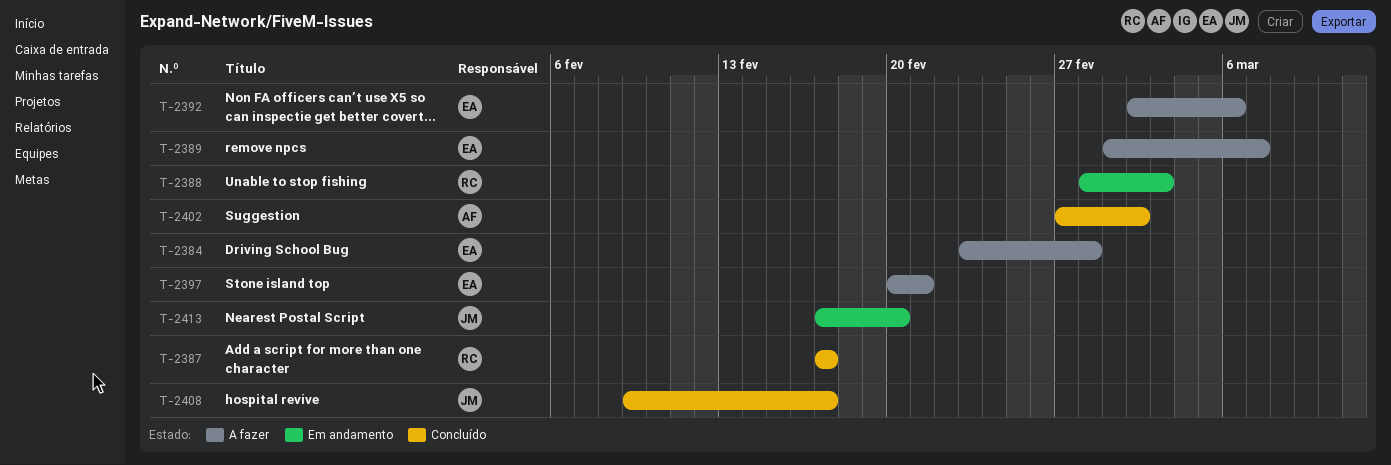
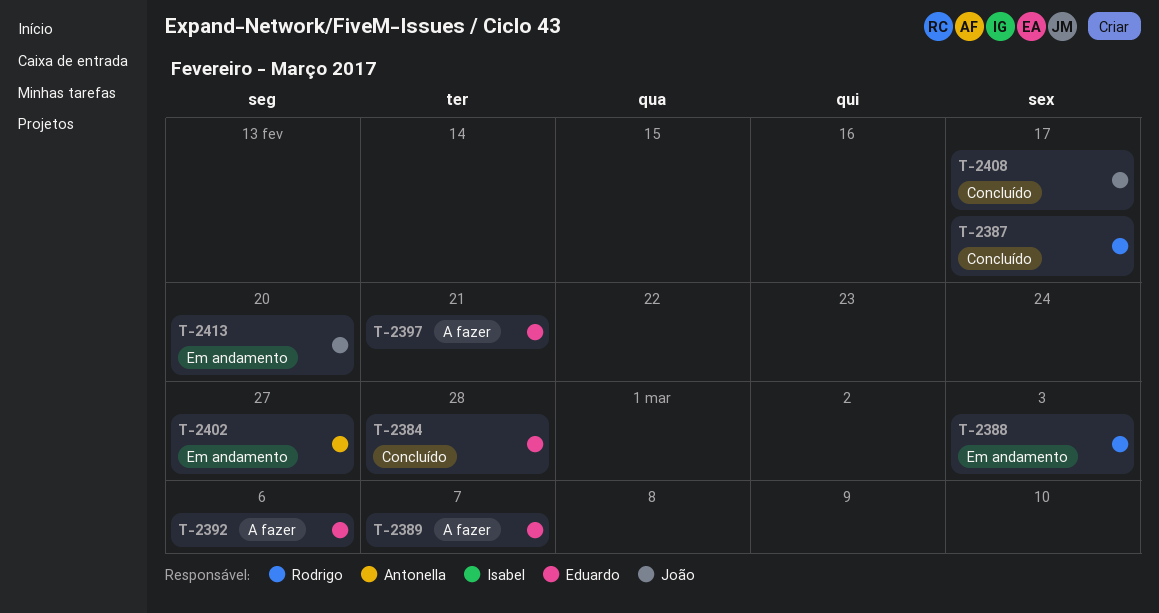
T-2384, status: A fazer -> Concluído
T-2402, status: Concluído -> Em andamento
T-2402, due: Mar 2 -> Feb 27

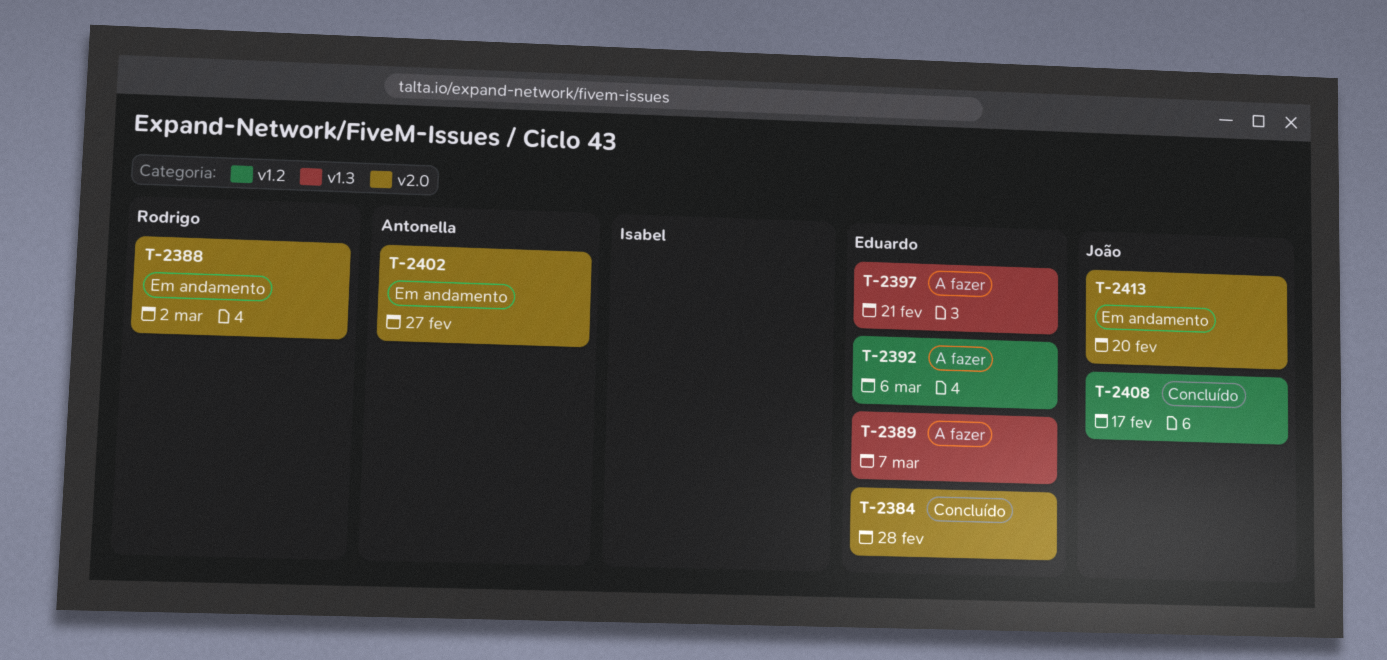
T-2387: present -> none
T-2388, due: Mar 3 -> Mar 2

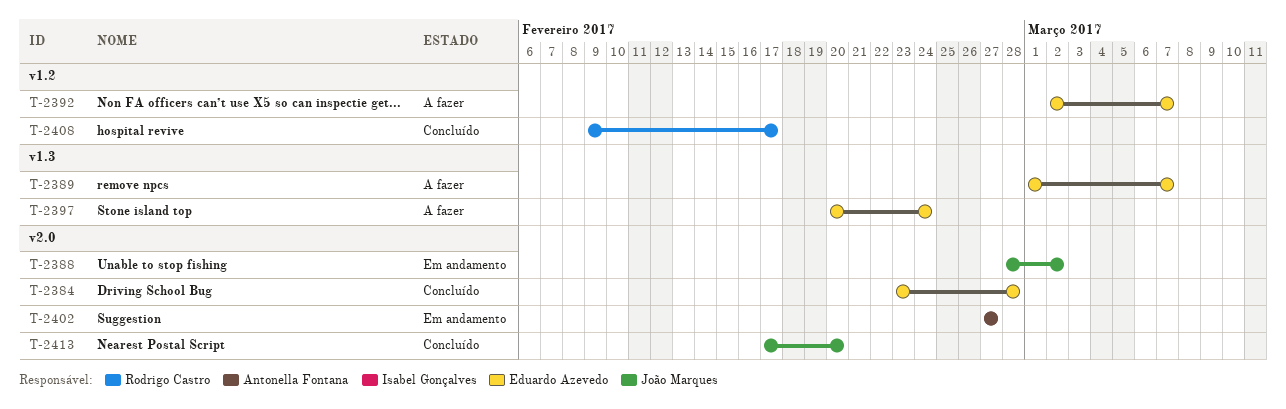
T-2388, owner: Rodrigo Castro -> João Marques
T-2392, due: Mar 6 -> Mar 7
T-2397, due: Feb 21 -> Feb 24
T-2408, owner: João Marques -> Rodrigo Castro
T-2413, status: Em andamento -> Concluído

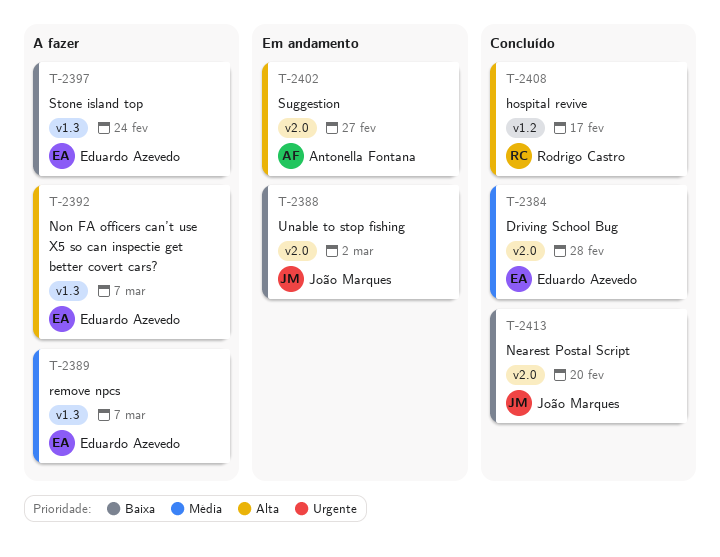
T-2392, label: v1.2 -> v1.3

